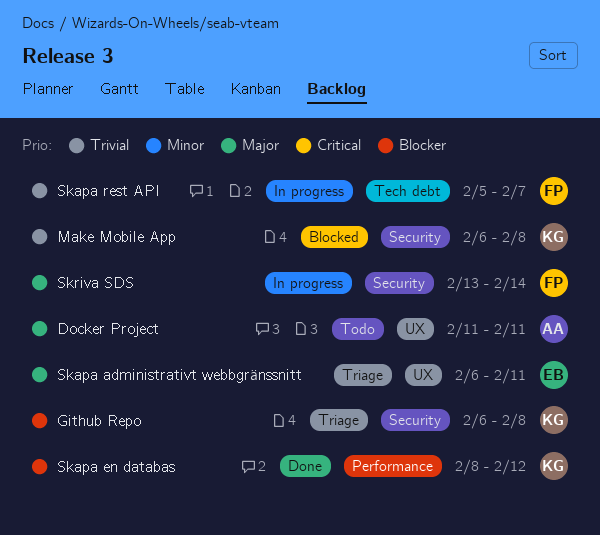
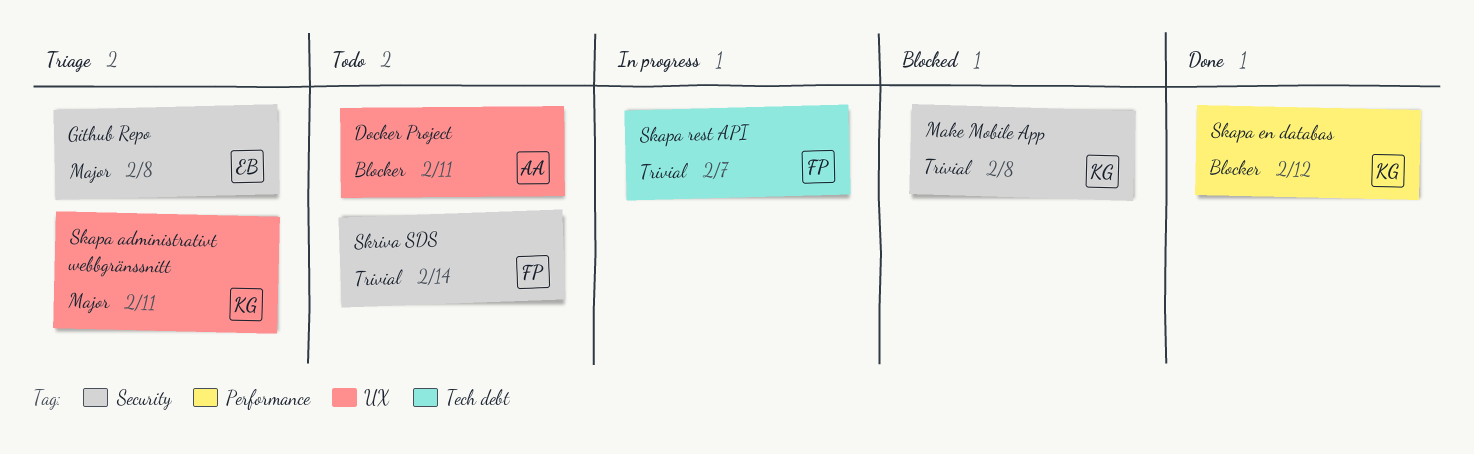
Docker Project, priority: Major -> Blocker
Github Repo, owner: KG -> EB
Github Repo, priority: Blocker -> Major
Skapa administrativt webbgränssnitt, owner: EB -> KG
Skriva SDS, status: In progress -> Todo
Skriva SDS, priority: Major -> Trivial

